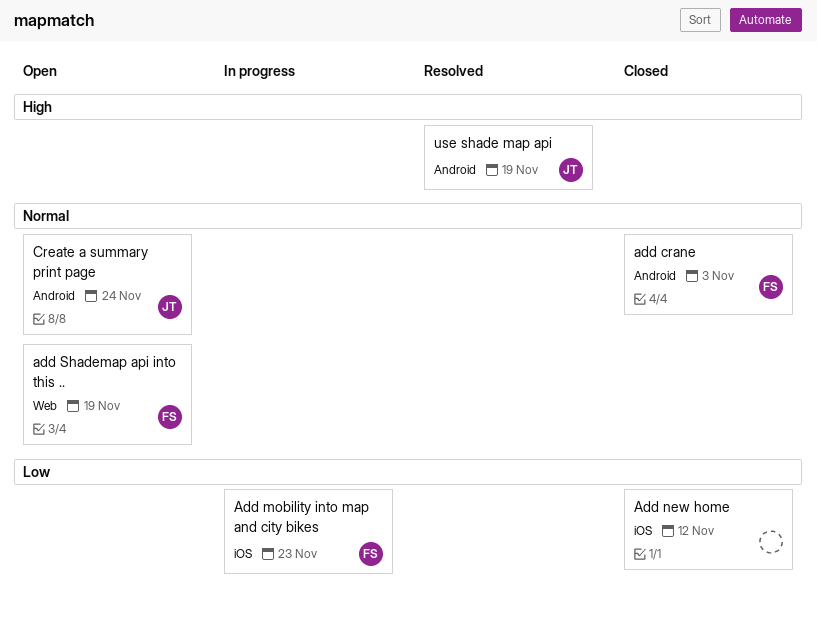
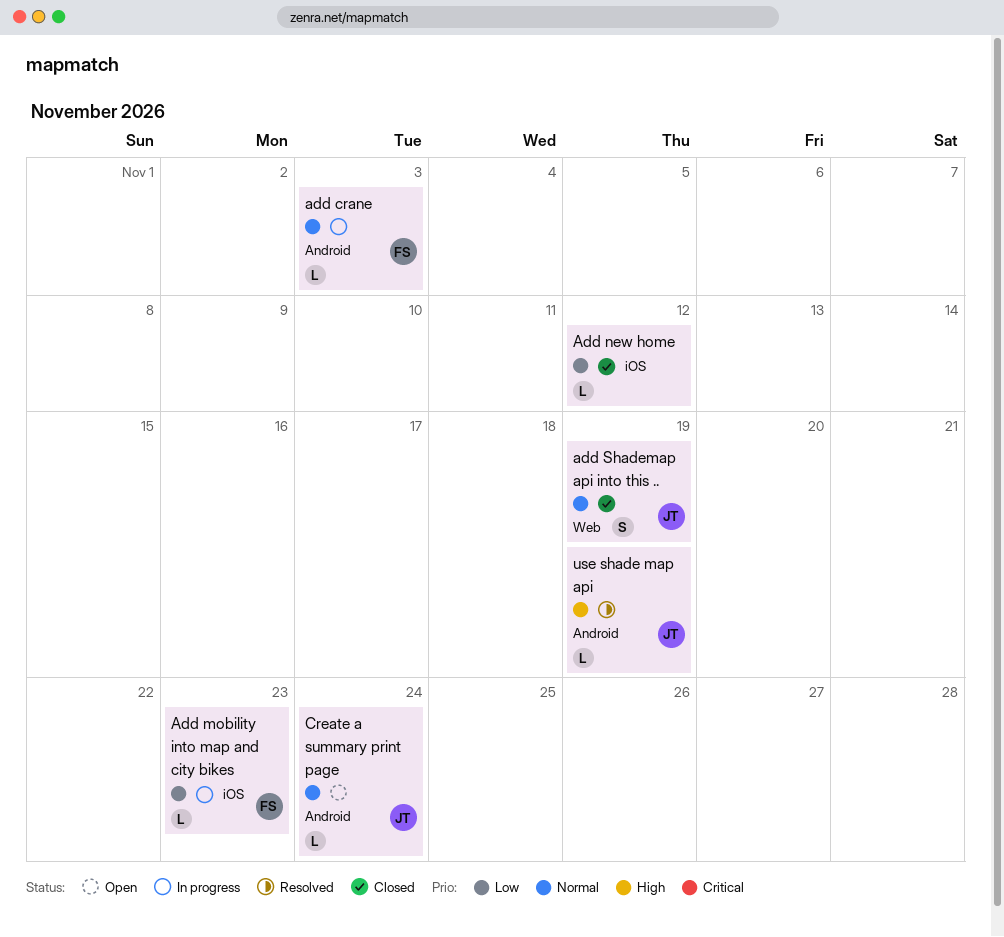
add crane, status: Closed -> In progress
add Shademap api into this .., status: Open -> Closed
add Shademap api into this .., owner: FS -> JT

